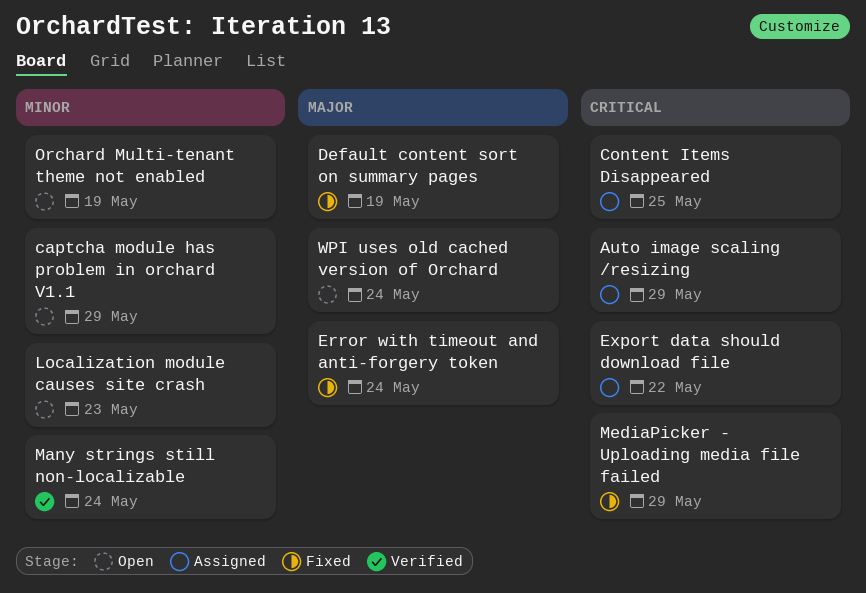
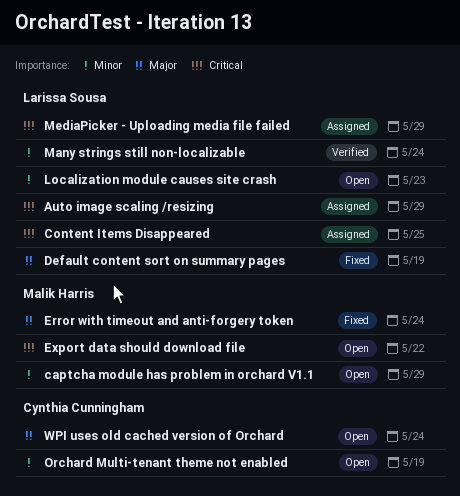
Export data should download file, status: Assigned -> Open
MediaPicker - Uploading media file failed, status: Fixed -> Assigned

